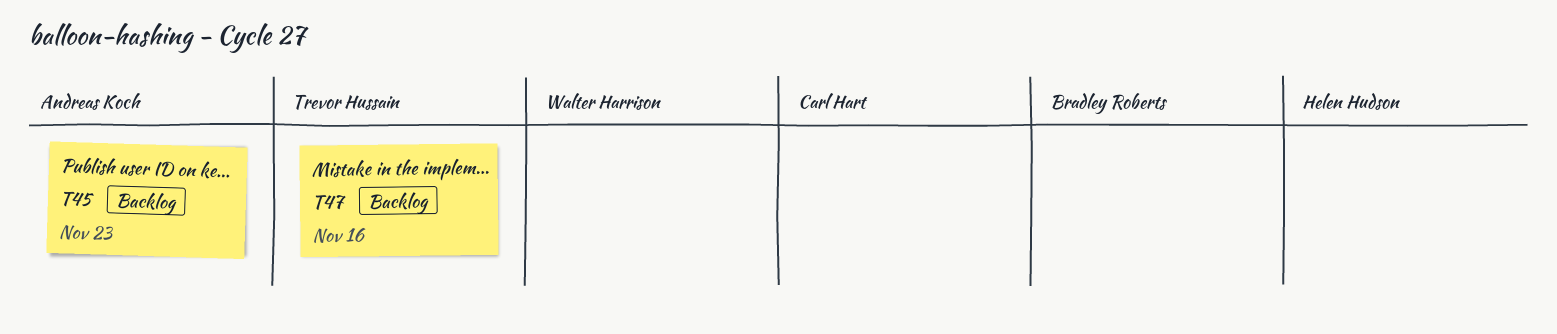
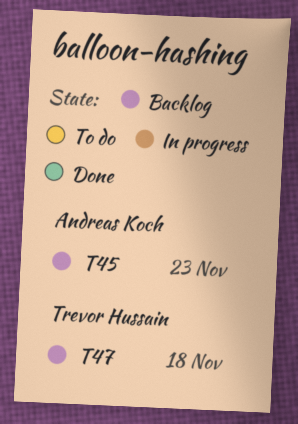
T47, due: Nov 16 -> Nov 18

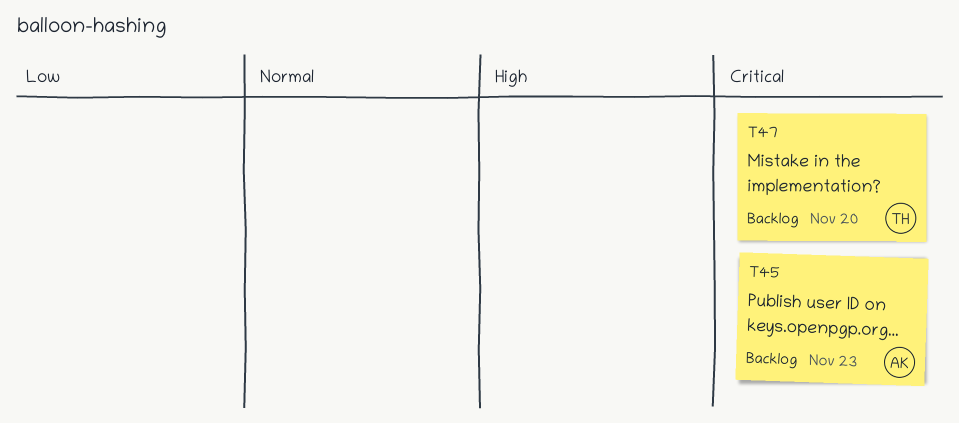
T47, due: Nov 18 -> Nov 20

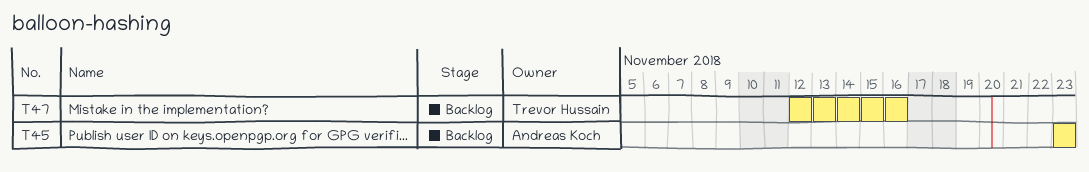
T47, due: Nov 20 -> Nov 16

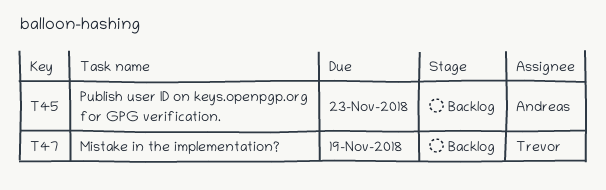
T47, due: Nov 16 -> Nov 19

